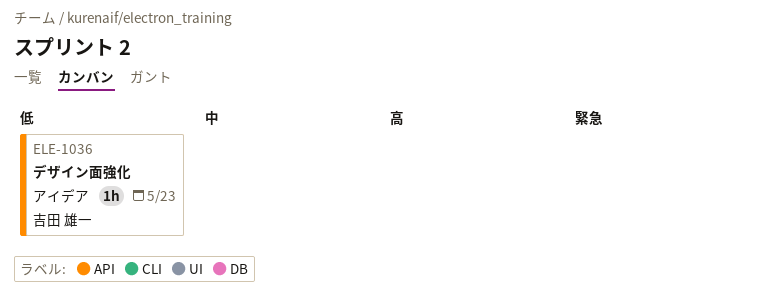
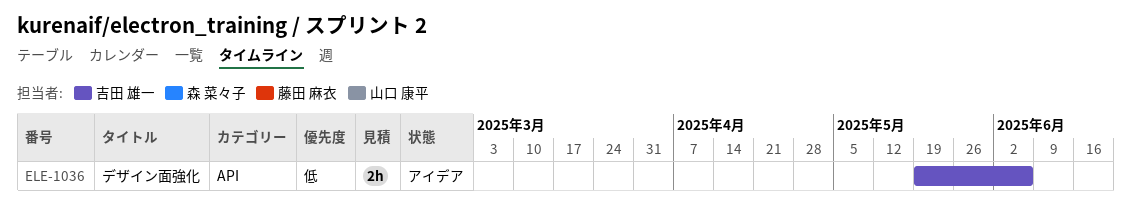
ELE-1036, estimate: 1h -> 2h
ELE-1036, due: May 23 -> Jun 6

